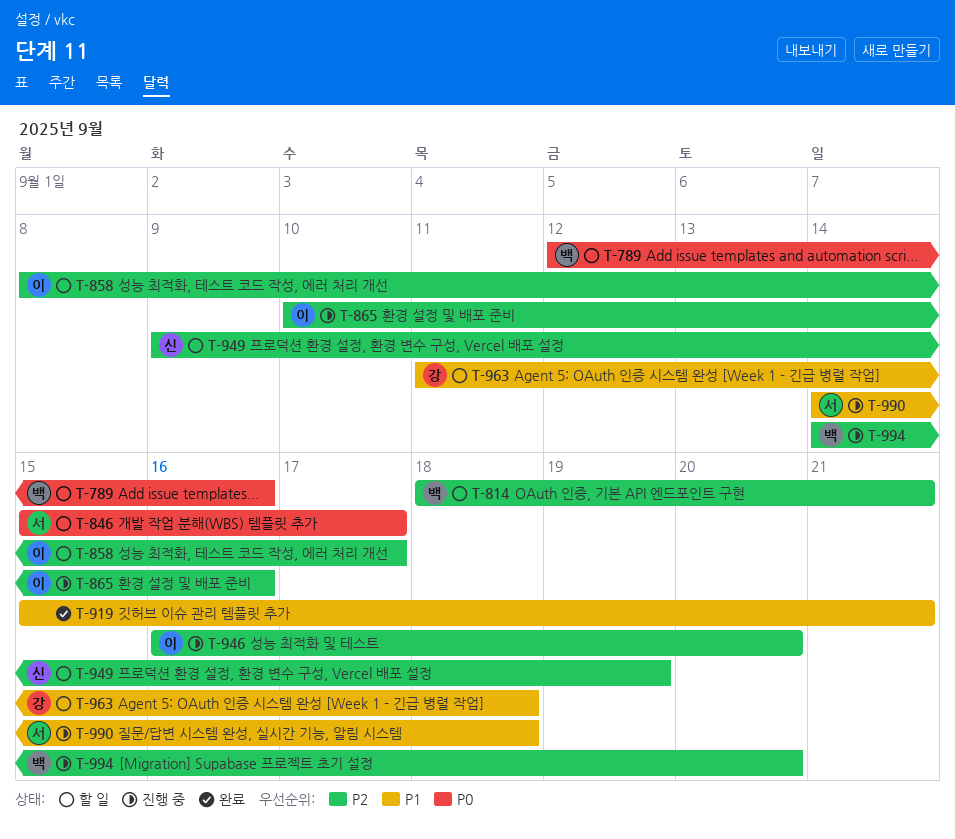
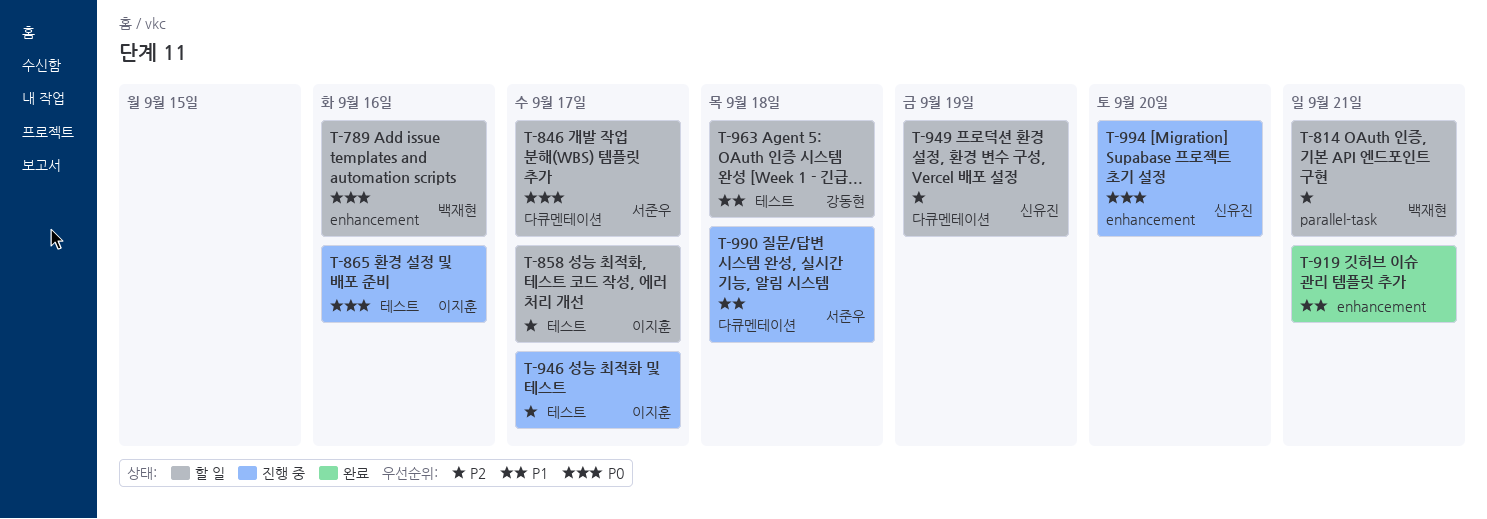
T-865, priority: P2 -> P0
T-946, due: Sep 20 -> Sep 17
T-994, owner: 백재현 -> 신유진
T-994, priority: P2 -> P0

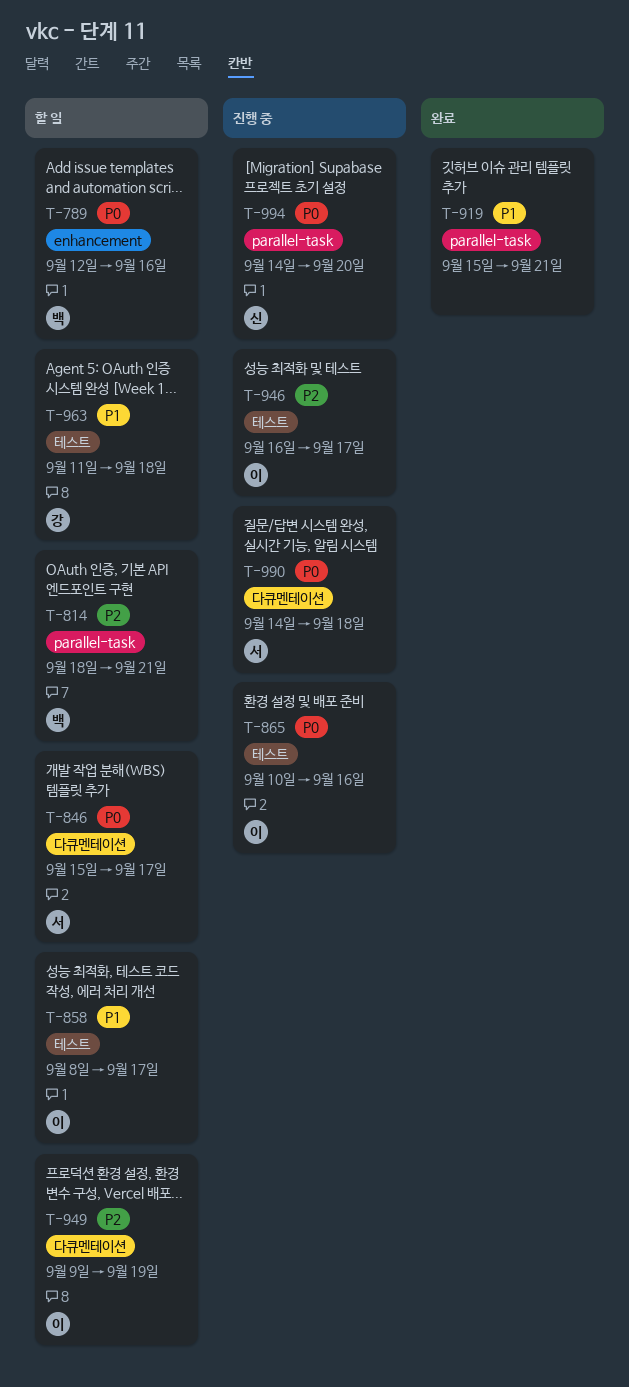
T-858, priority: P2 -> P1
T-919, label: enhancement -> parallel-task
T-949, owner: 신유진 -> 이지훈
T-990, priority: P1 -> P0
T-994, label: enhancement -> parallel-task

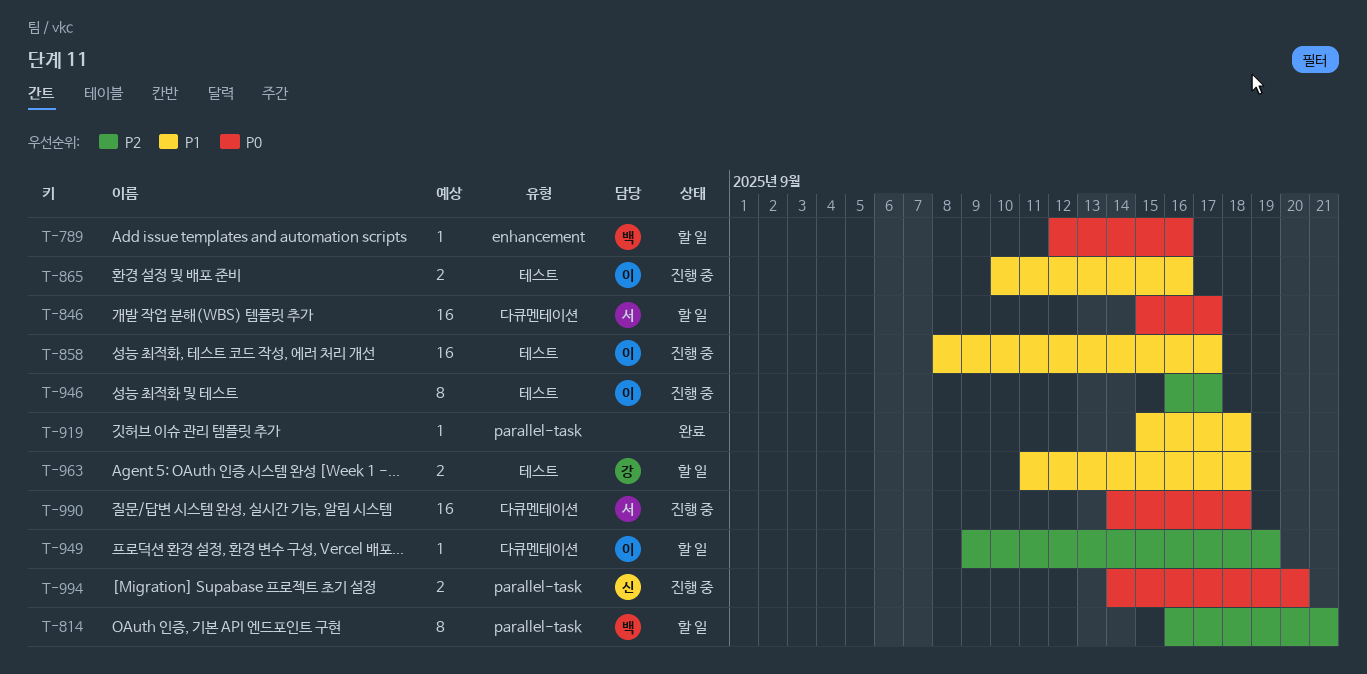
T-814, start: Sep 18 -> Sep 16
T-858, status: 할 일 -> 진행 중
T-865, priority: P0 -> P1
T-919, due: Sep 21 -> Sep 18

